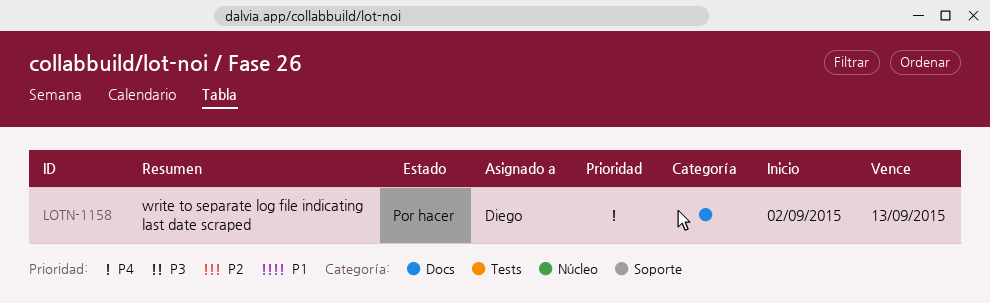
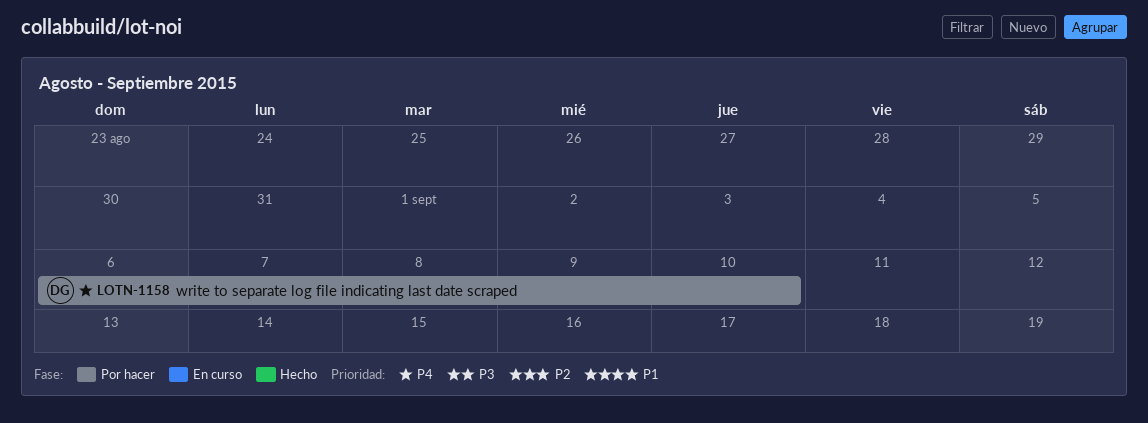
LOTN-1158, start: Sep 2 -> Sep 6
LOTN-1158, due: Sep 13 -> Sep 10

